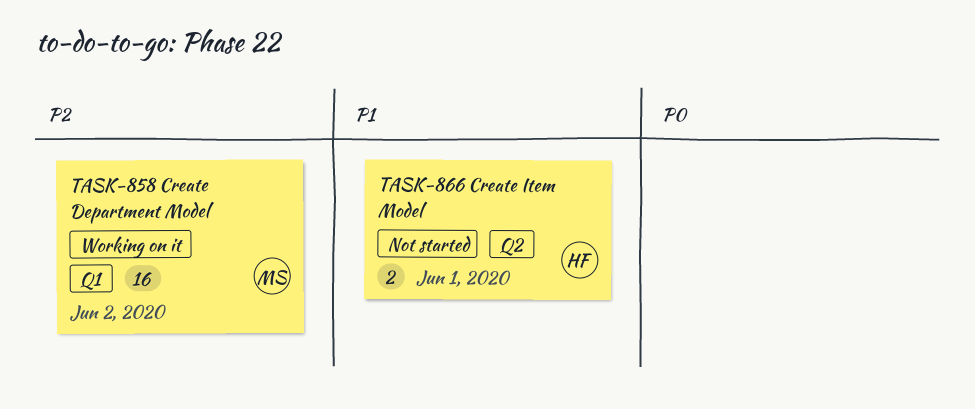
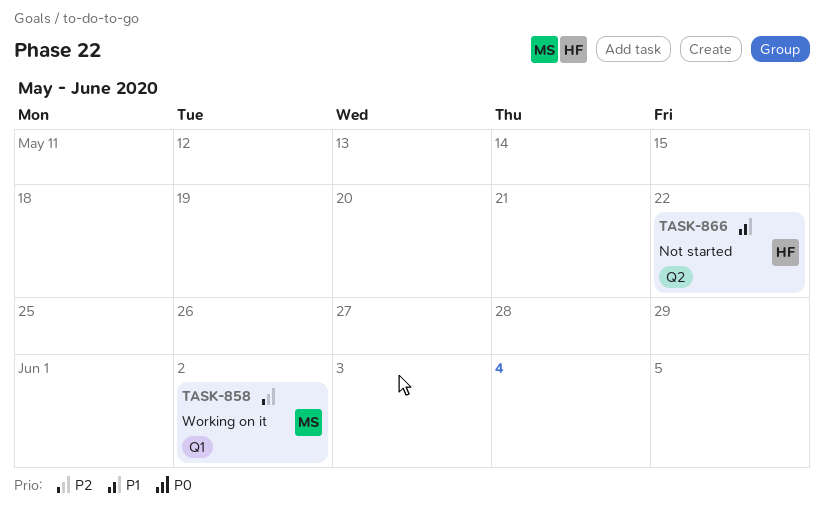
TASK-866, due: Jun 1 -> May 22

